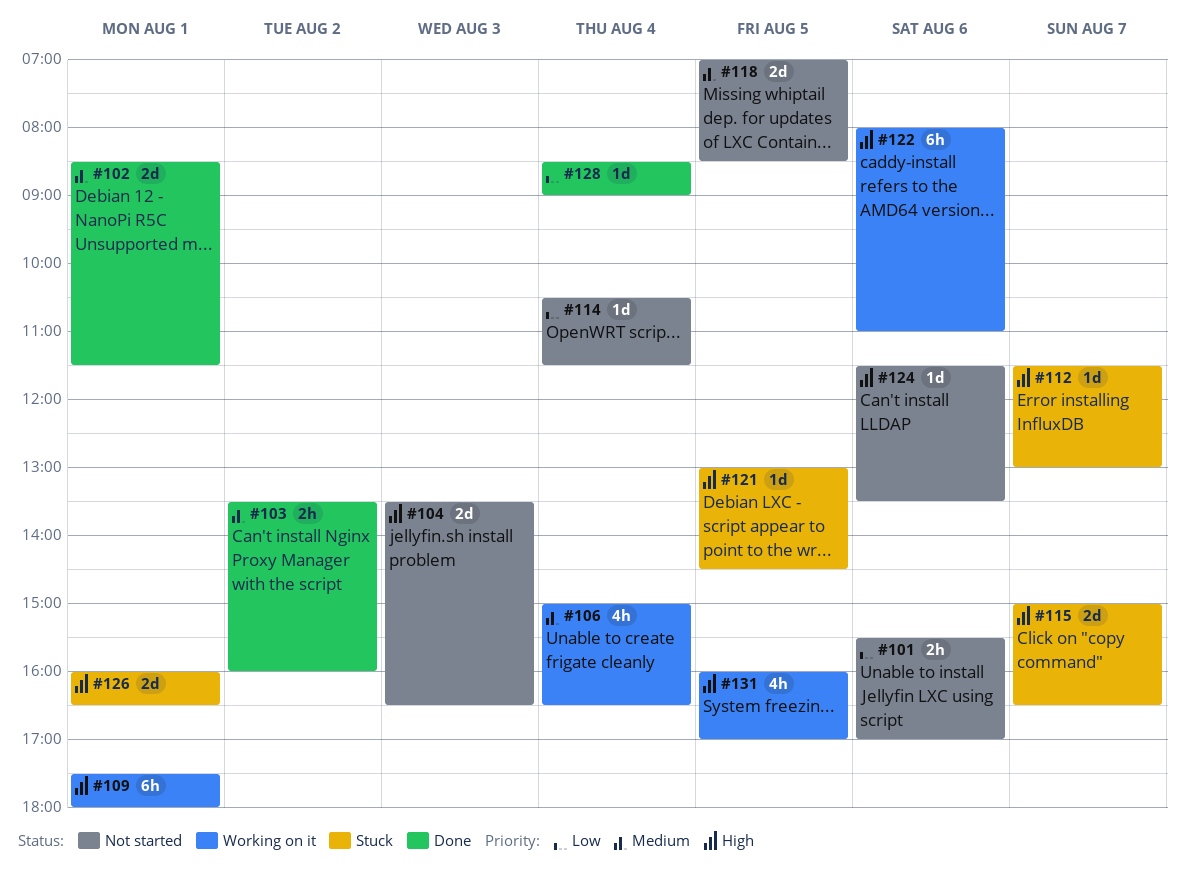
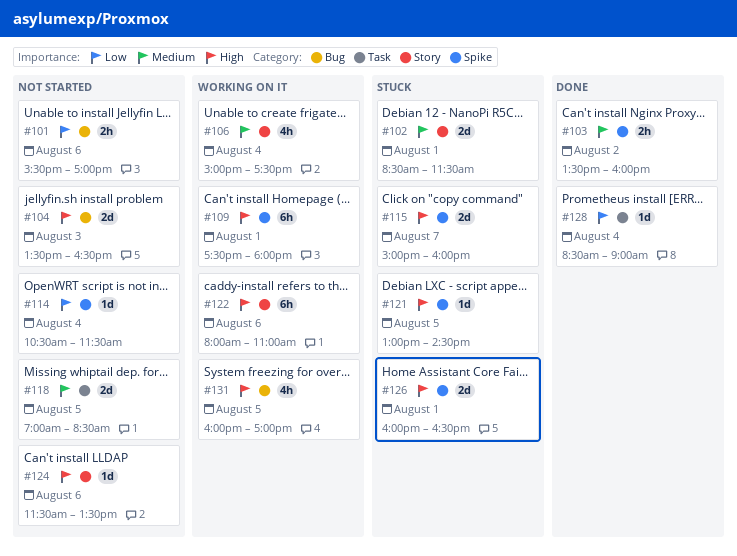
#102, status: Done -> Stuck
#106, ends: 16:30 -> 17:30
#112: present -> none
#115, ends: 16:30 -> 16:00

